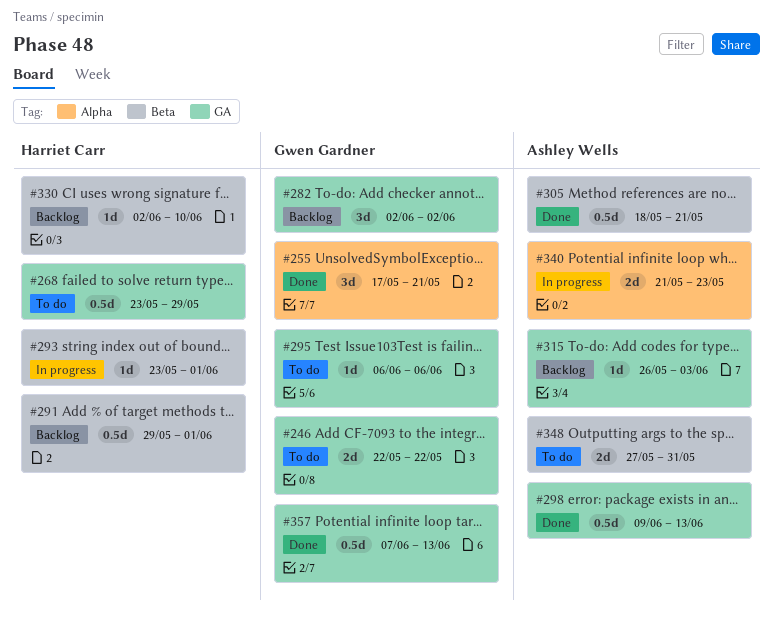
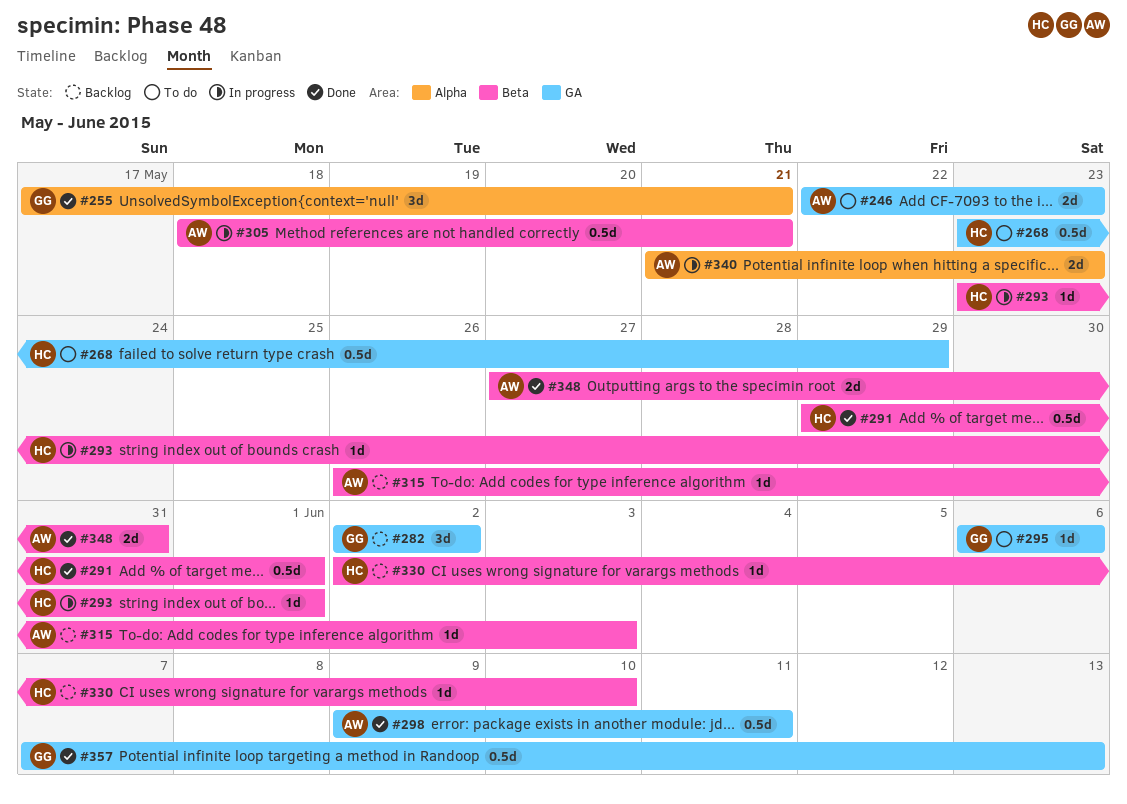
#246, owner: Gwen Gardner -> Ashley Wells
#246, due: May 22 -> May 23
#291, status: Backlog -> Done
#298, due: Jun 13 -> Jun 11
#305, status: Done -> In progress
#315, label: GA -> Beta
#348, status: To do -> Done

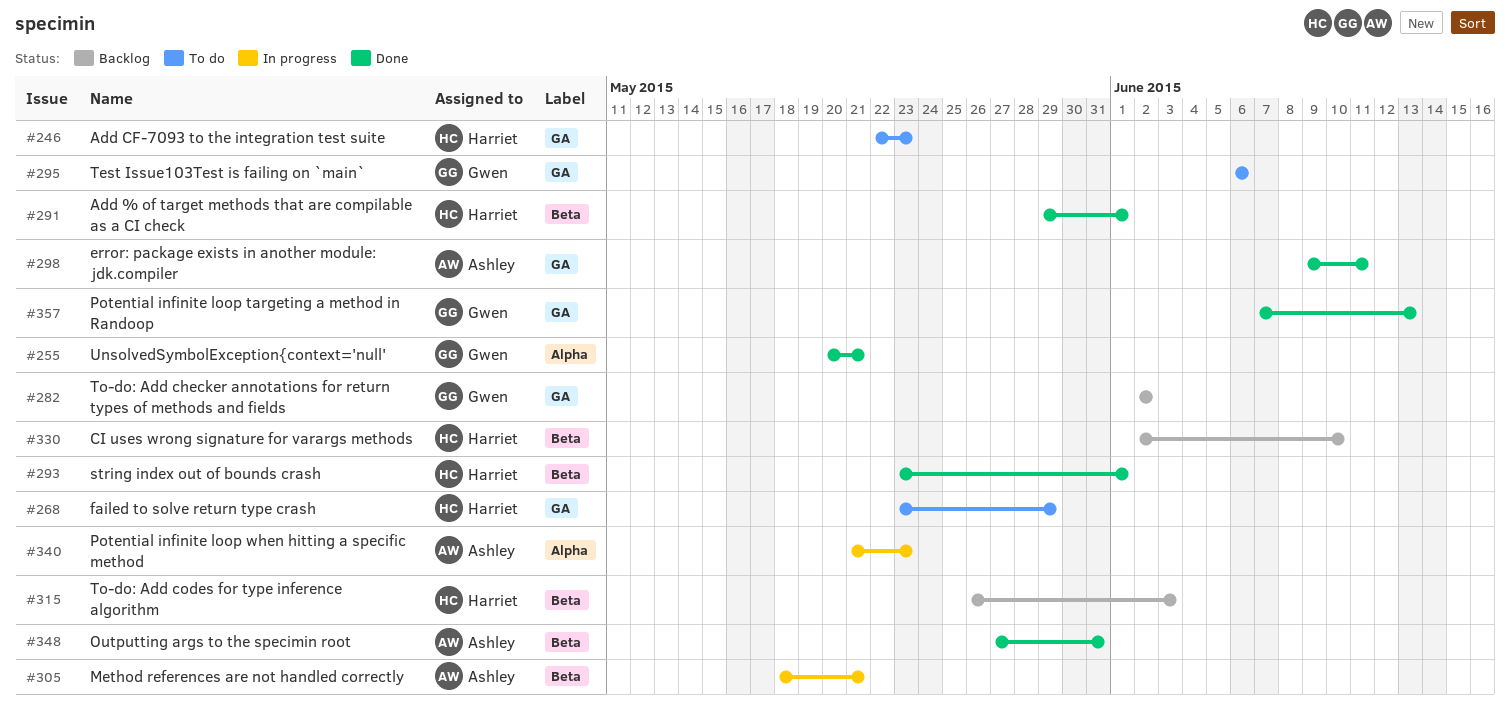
#246, owner: Ashley -> Harriet
#255, start: May 17 -> May 20
#293, status: In progress -> Done
#315, owner: Ashley -> Harriet

